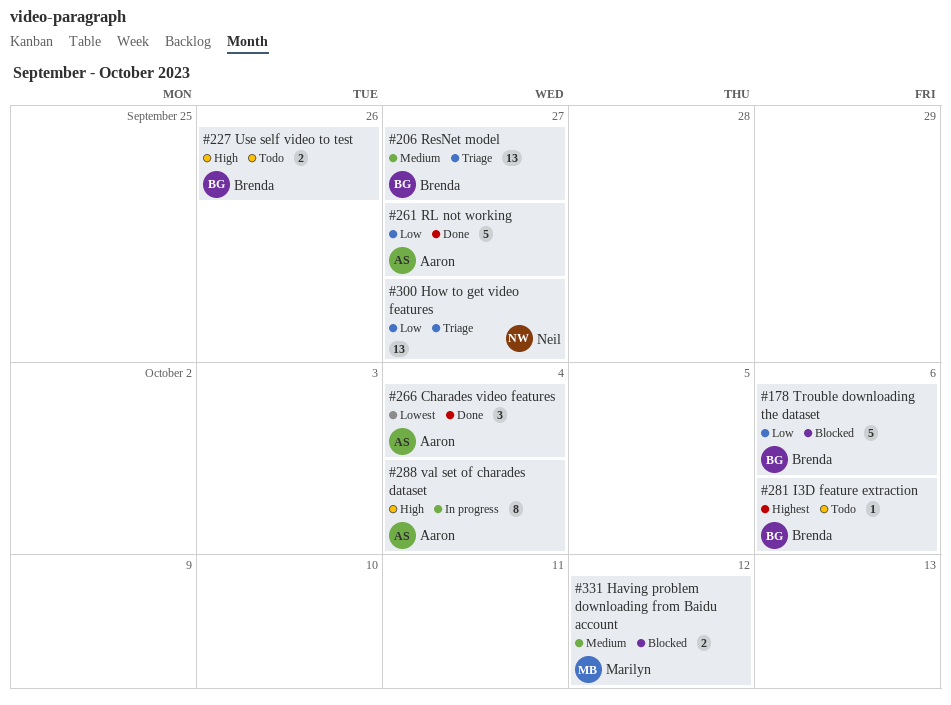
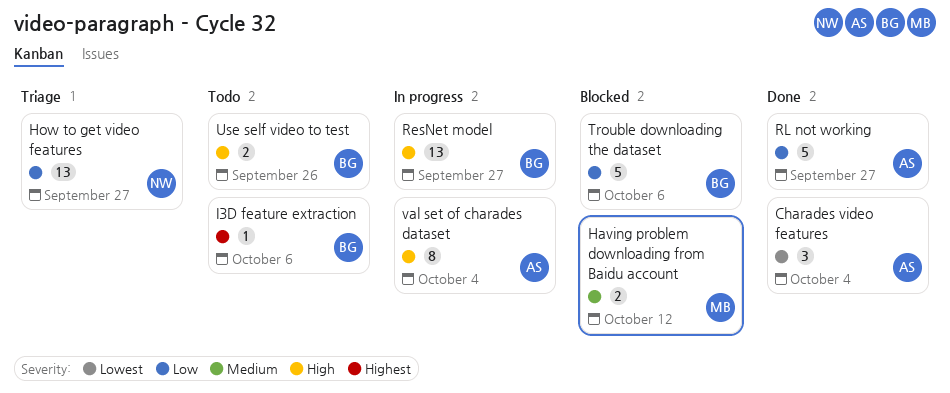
ResNet model, status: Triage -> In progress
ResNet model, priority: Medium -> High

